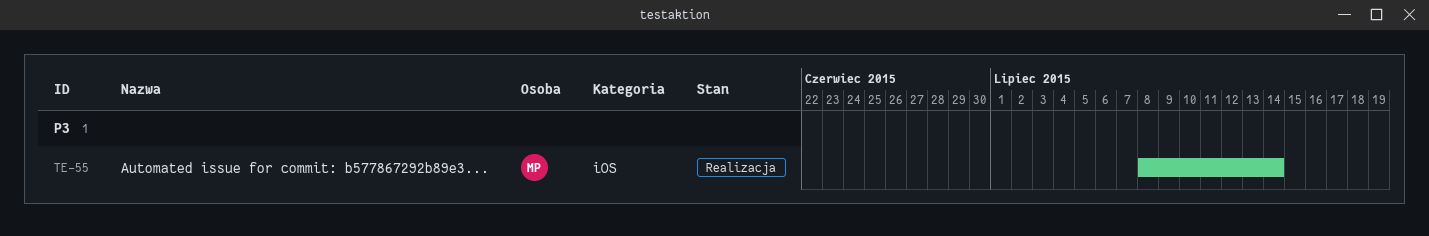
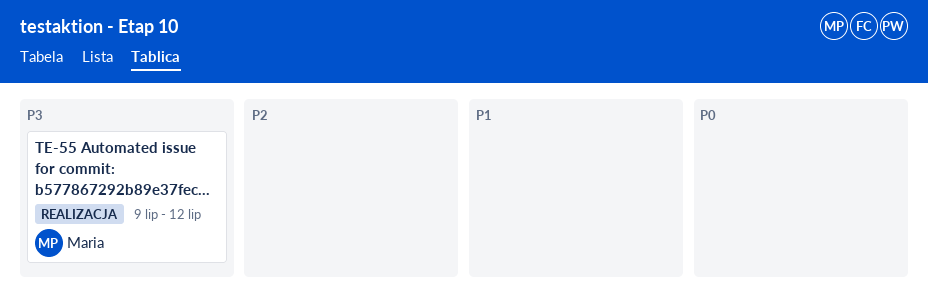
TE-55, start: Jul 8 -> Jul 9
TE-55, due: Jul 14 -> Jul 12

